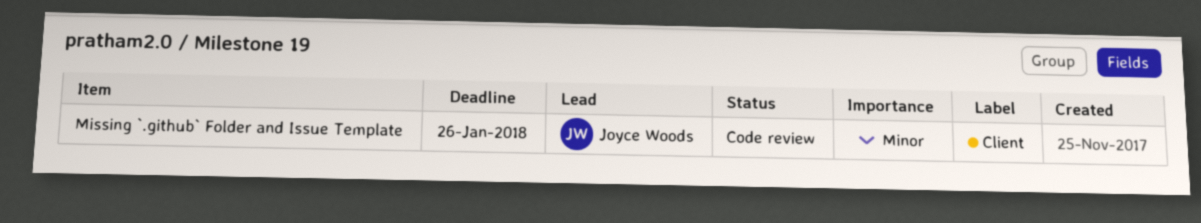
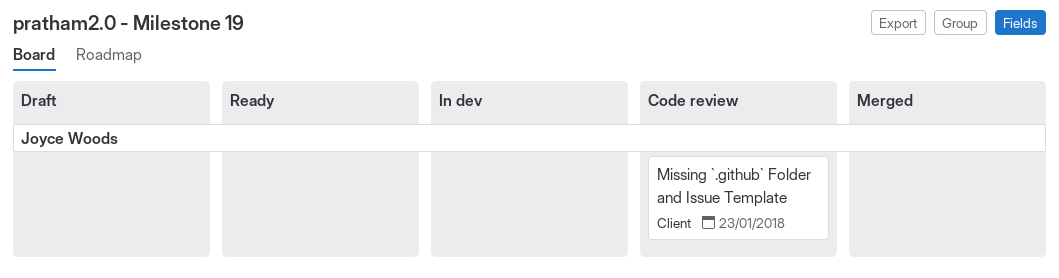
Missing `.github` Folder and Issue Template, due: Jan 26 -> Jan 23

